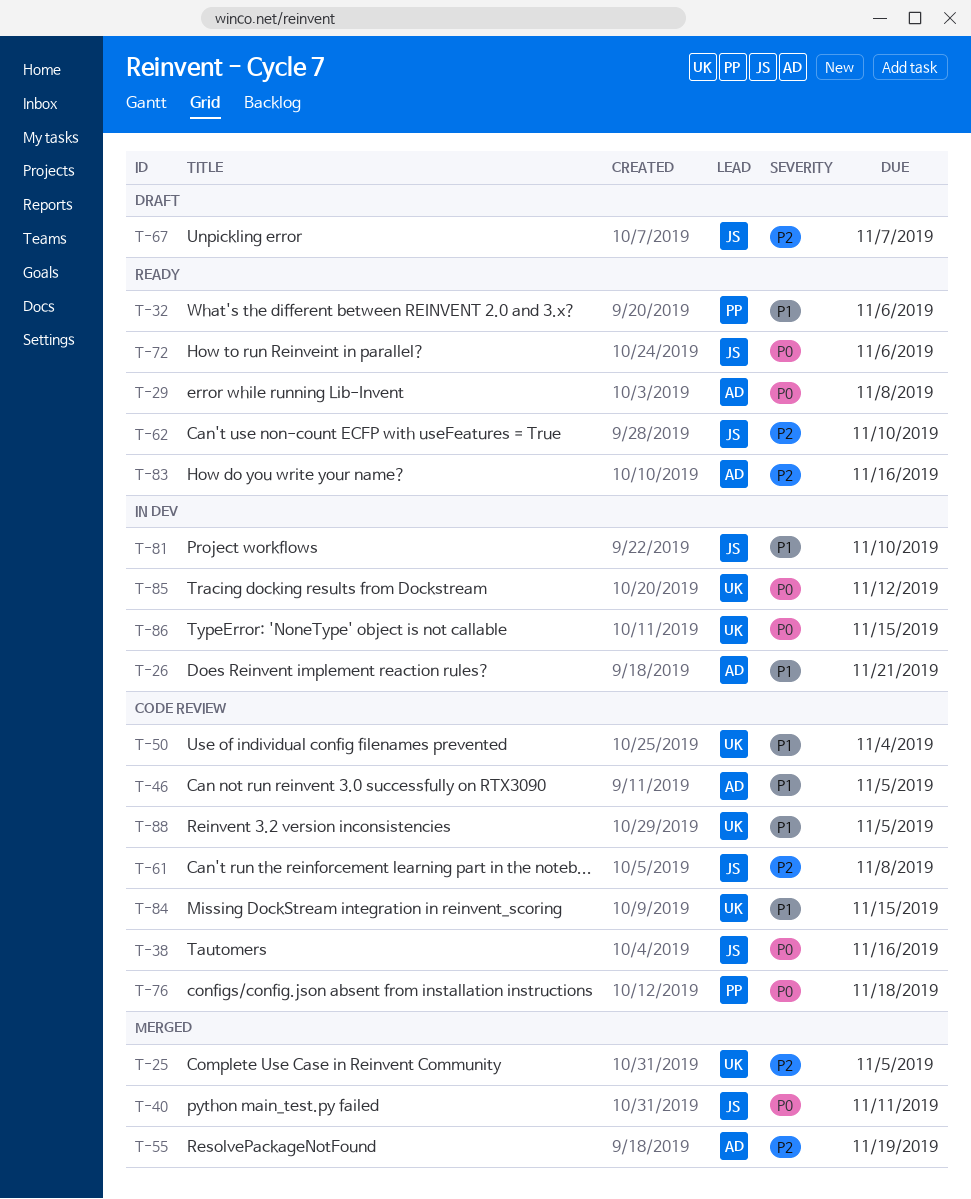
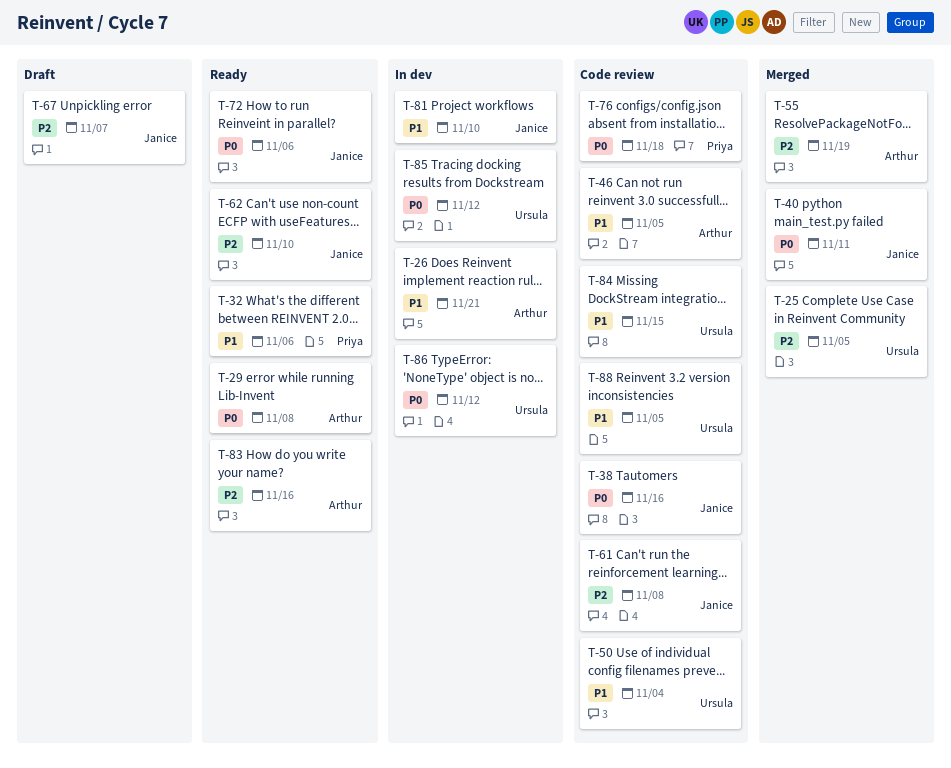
T-86, due: Nov 15 -> Nov 12

